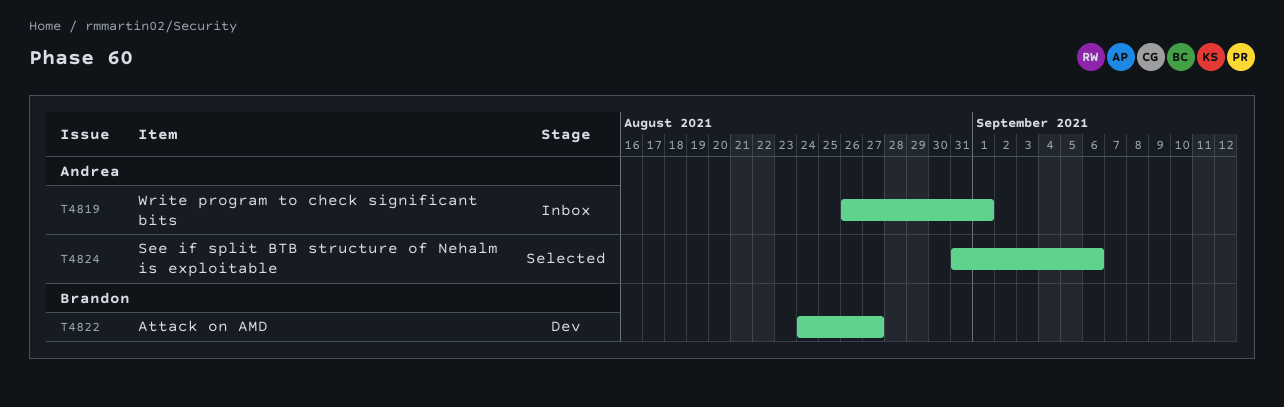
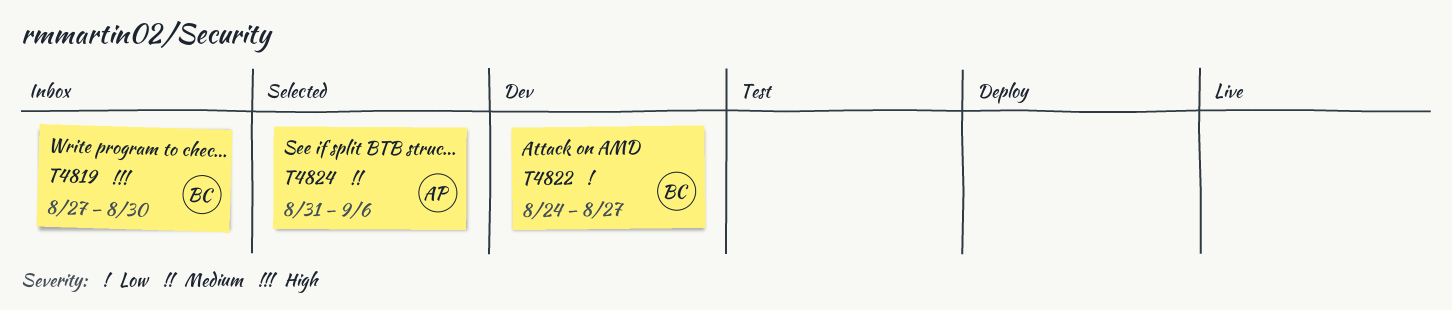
T4819, owner: Andrea -> Brandon
T4819, start: Aug 26 -> Aug 27
T4819, due: Sep 1 -> Aug 30

